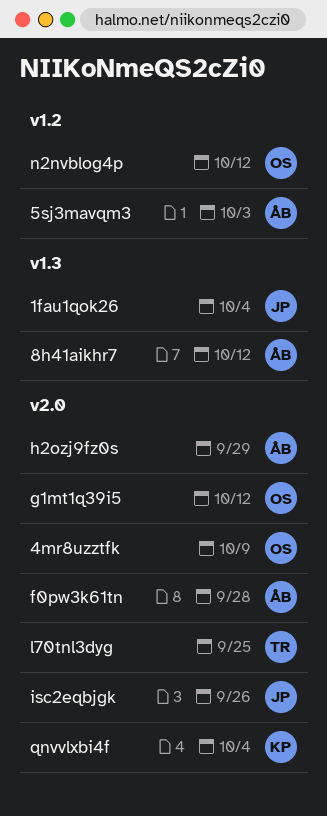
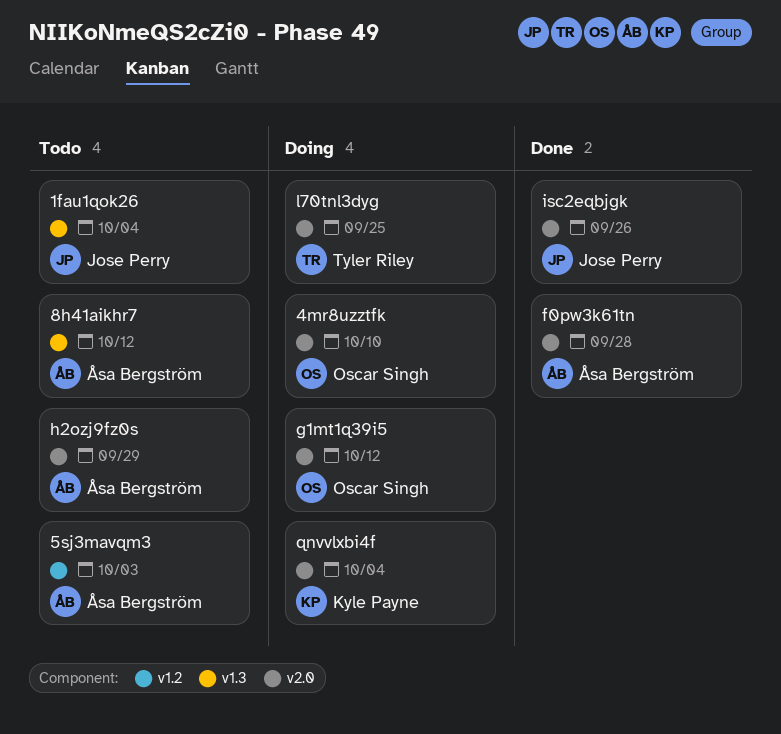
4mr8uzztfk, due: Oct 9 -> Oct 10
n2nvblog4p: present -> none

